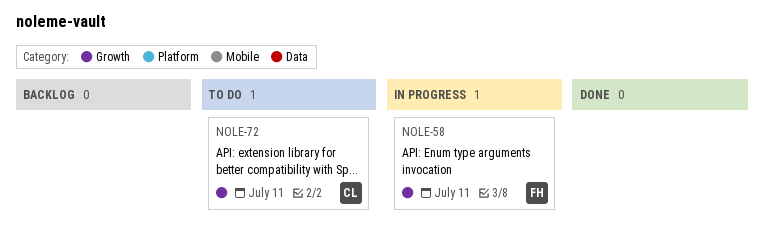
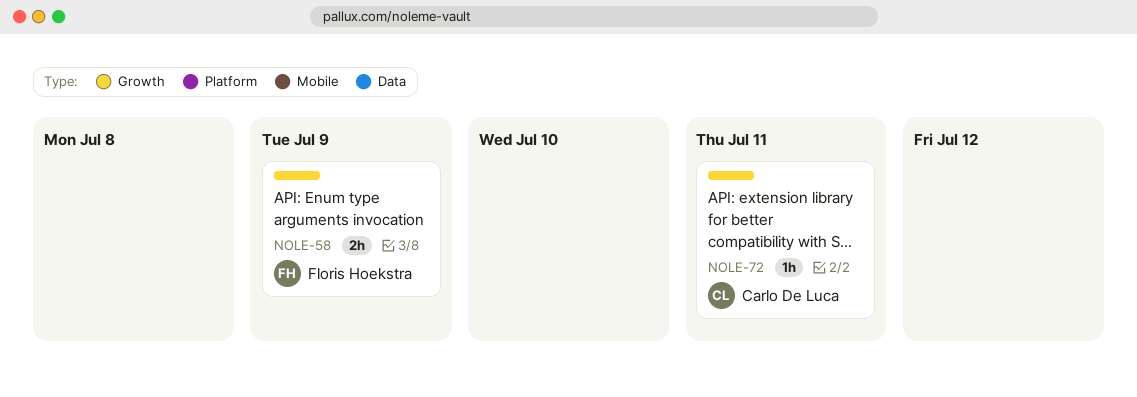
NOLE-58, due: Jul 11 -> Jul 9

